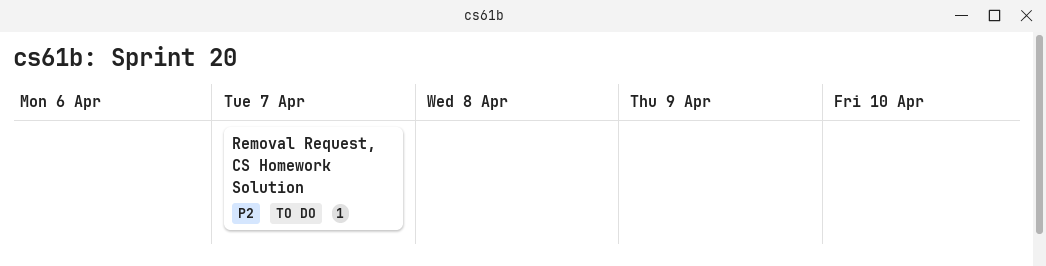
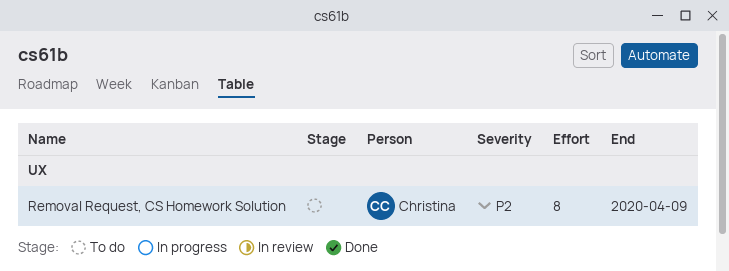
Removal Request, CS Homework Solution, estimate: 1 -> 8
Removal Request, CS Homework Solution, due: Apr 7 -> Apr 9

